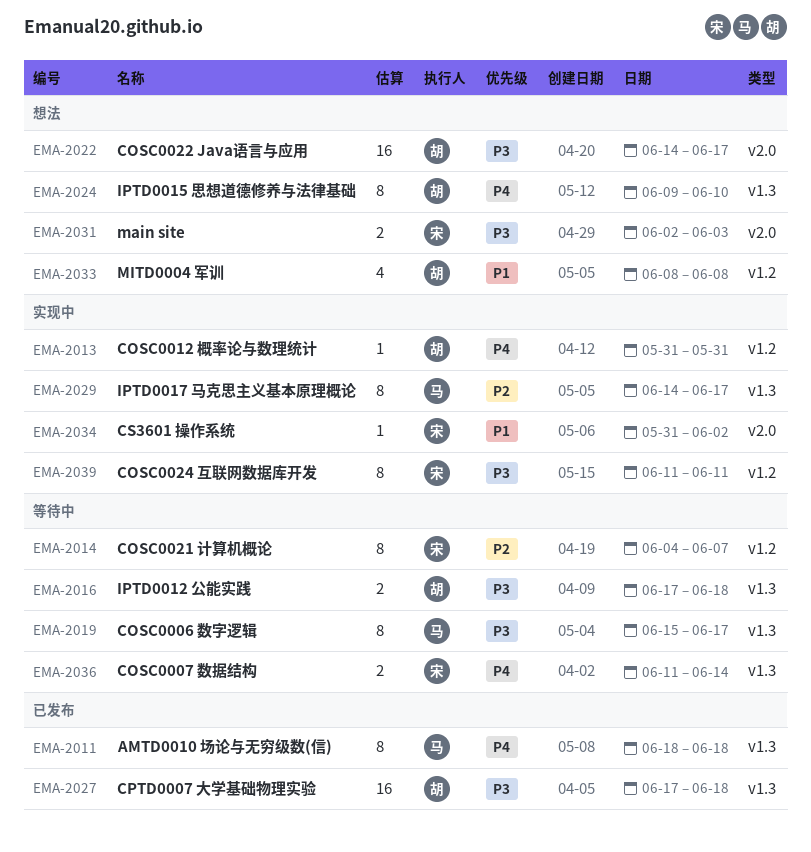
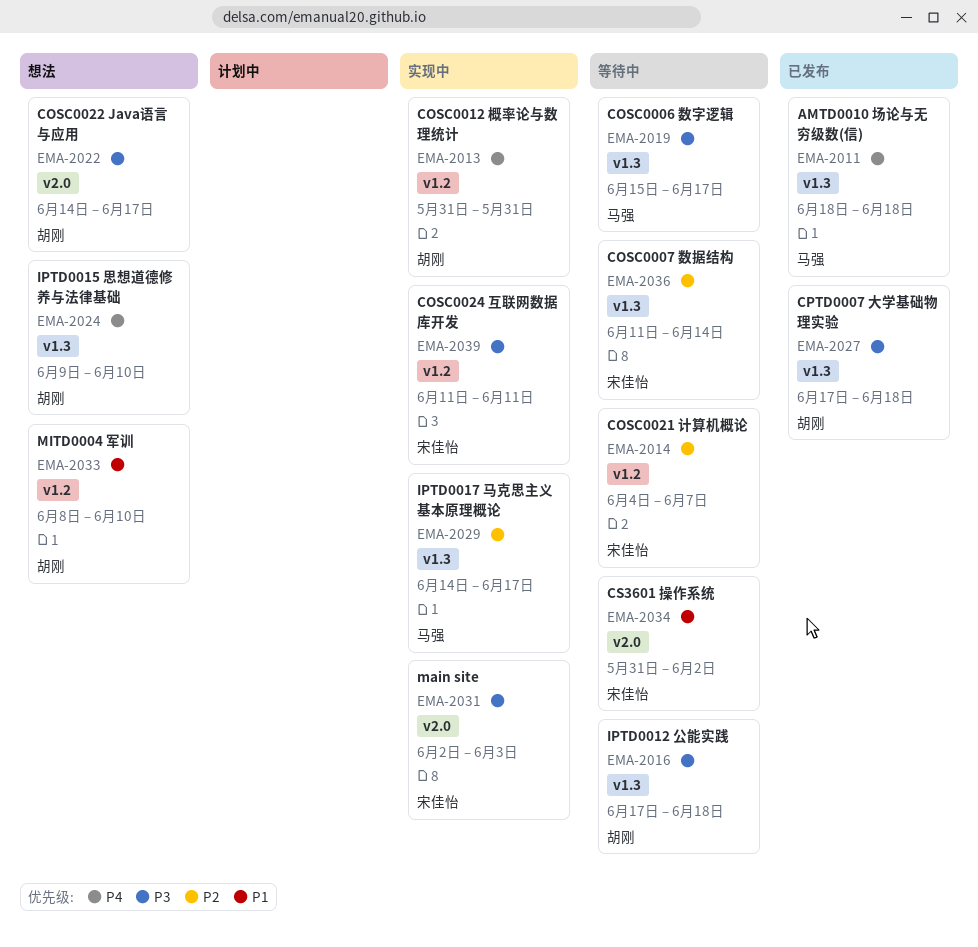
EMA-2031, status: 想法 -> 实现中
EMA-2033, due: Jun 8 -> Jun 10
EMA-2034, status: 实现中 -> 等待中
EMA-2036, priority: P4 -> P2

